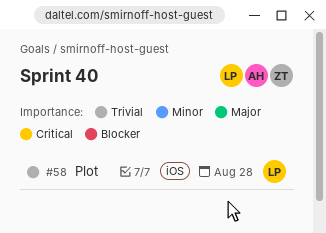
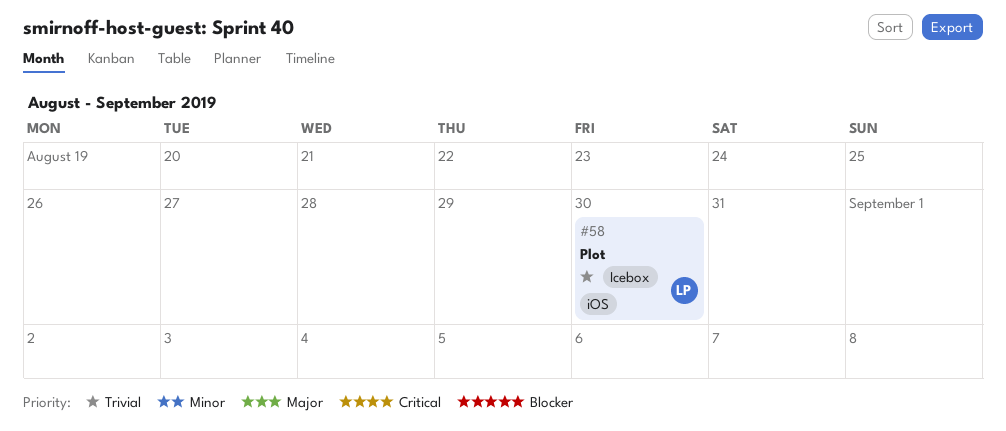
#58, due: Aug 28 -> Aug 30

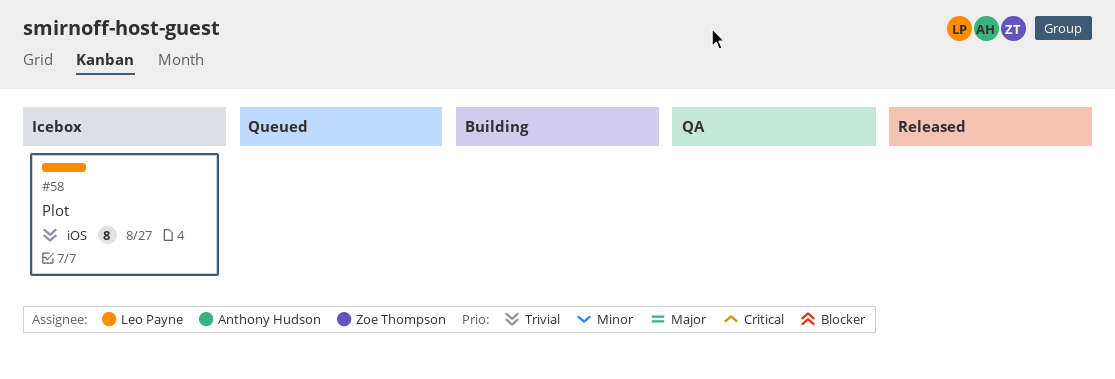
#58, due: Aug 30 -> Aug 27

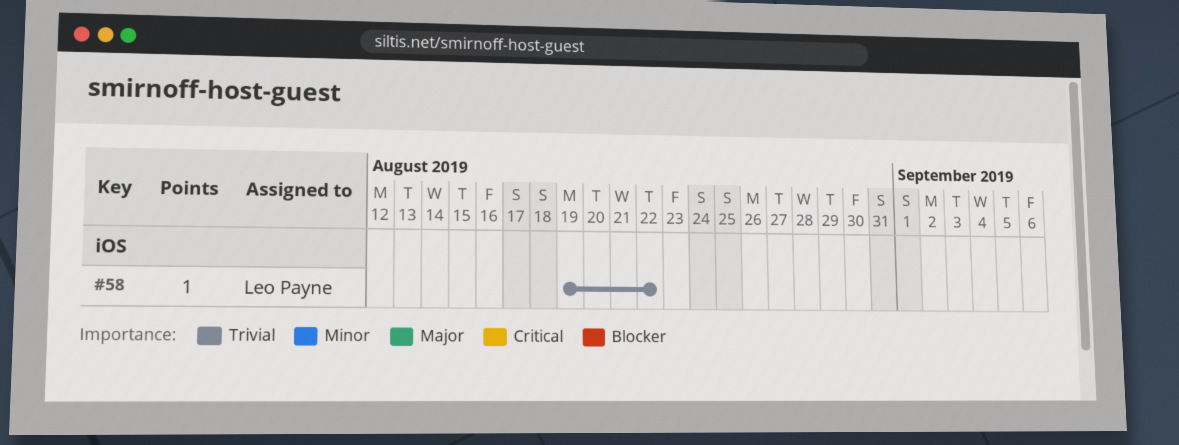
#58, estimate: 8 -> 1
#58, due: Aug 27 -> Aug 22

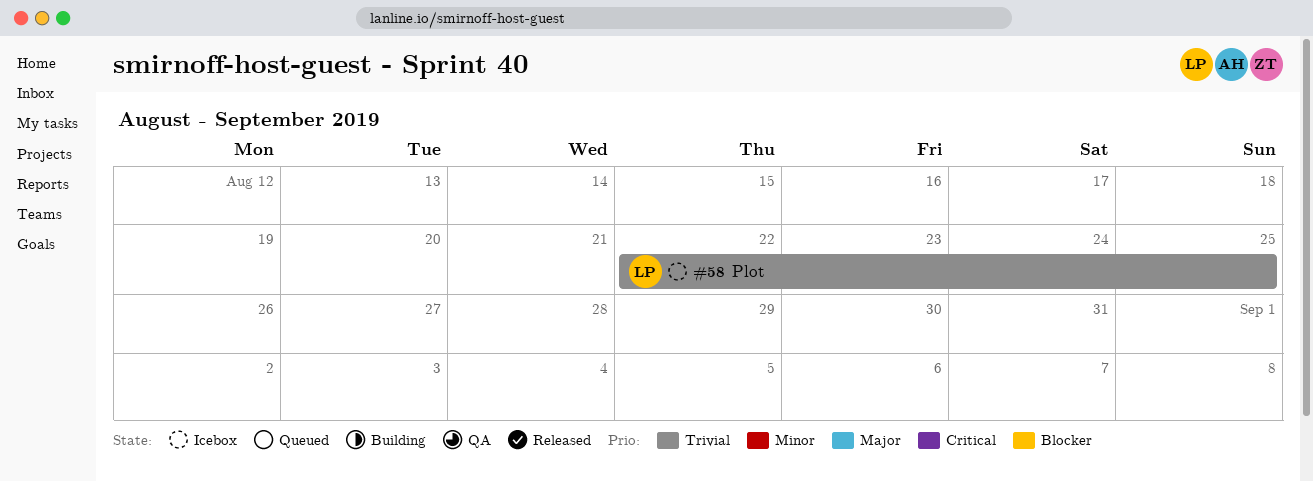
#58, start: Aug 19 -> Aug 22
#58, due: Aug 22 -> Aug 25

